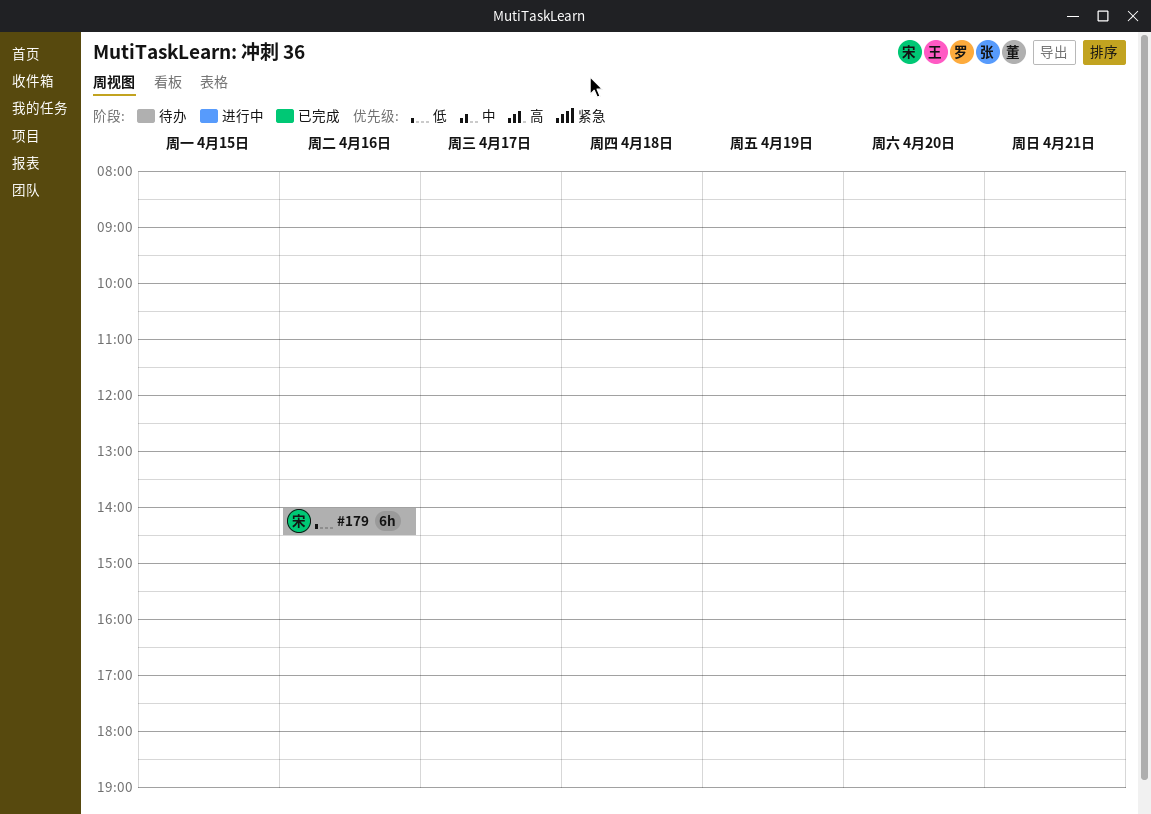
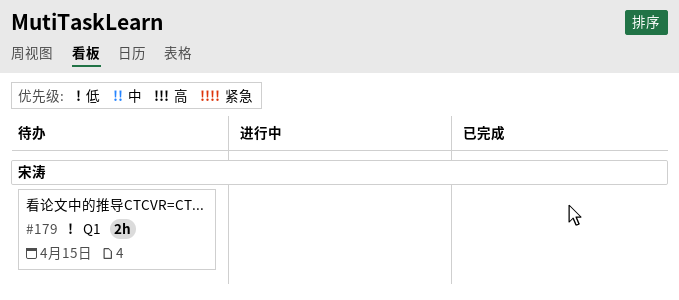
#179, estimate: 6h -> 2h
#179, day: Apr 16 -> Apr 15

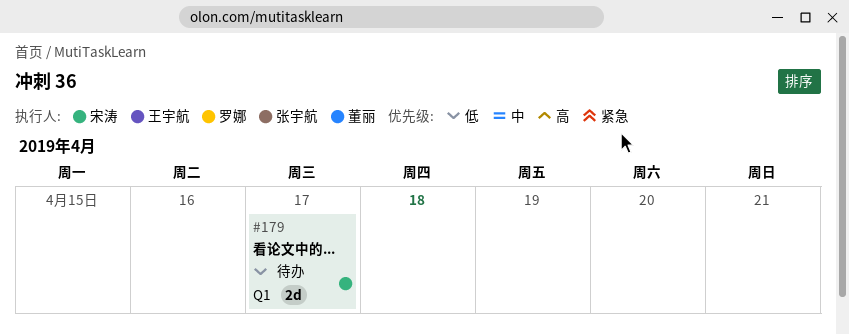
#179, estimate: 2h -> 2d
#179, day: Apr 15 -> Apr 17

